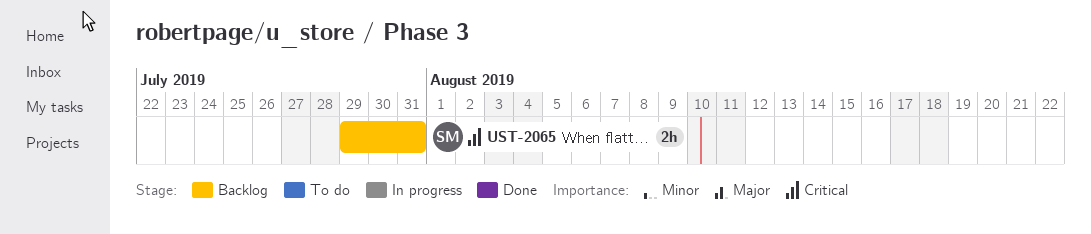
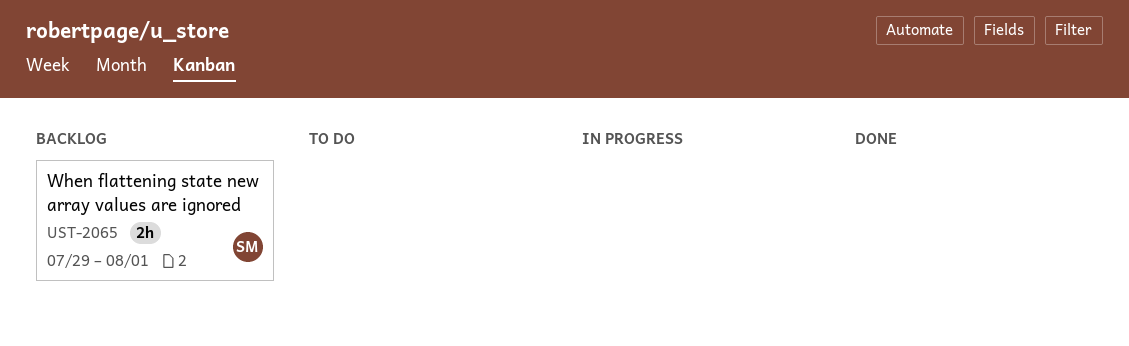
UST-2065, due: Jul 31 -> Aug 1

